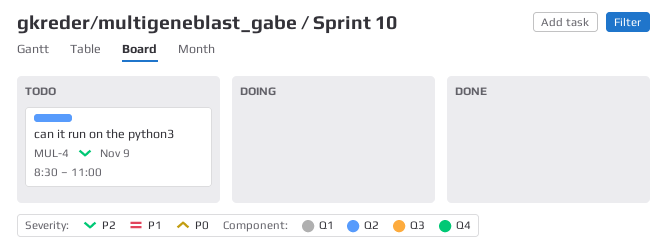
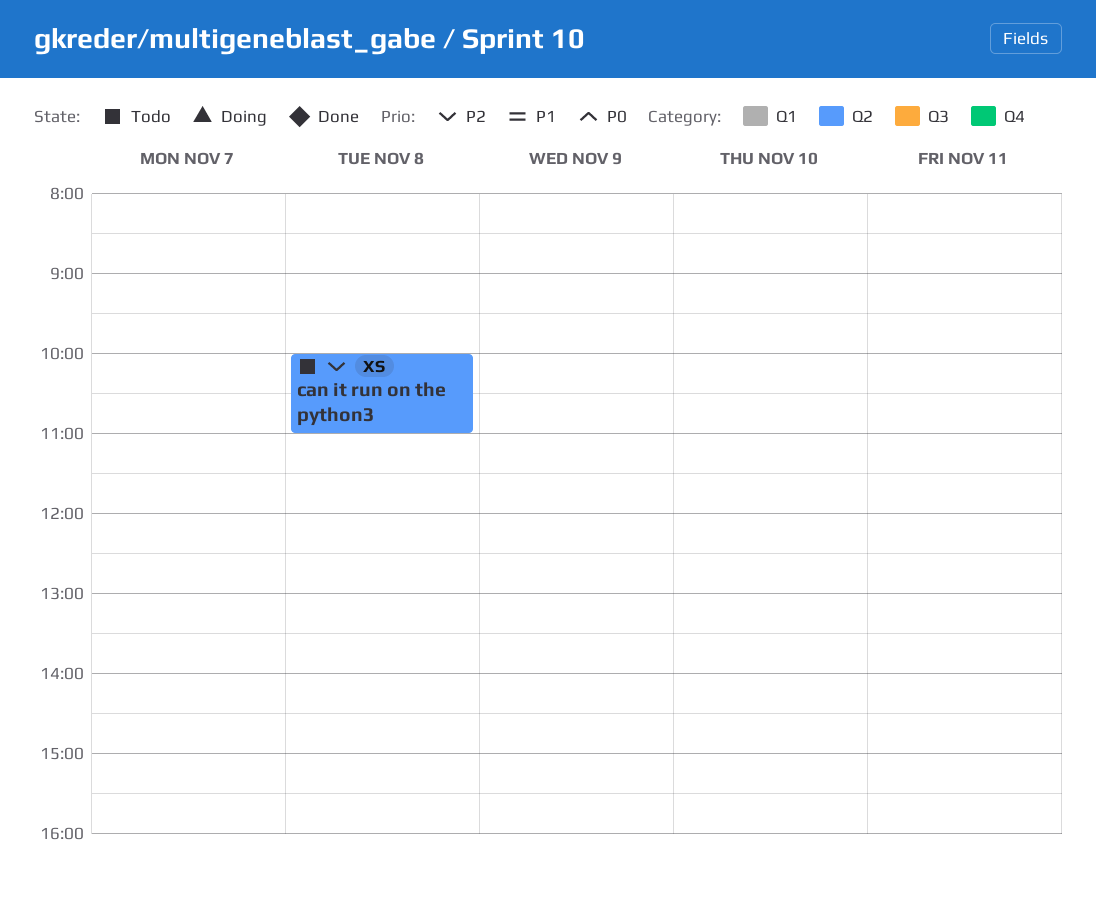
can it run on the python3, day: Nov 9 -> Nov 8
can it run on the python3, begins: 08:30 -> 10:00

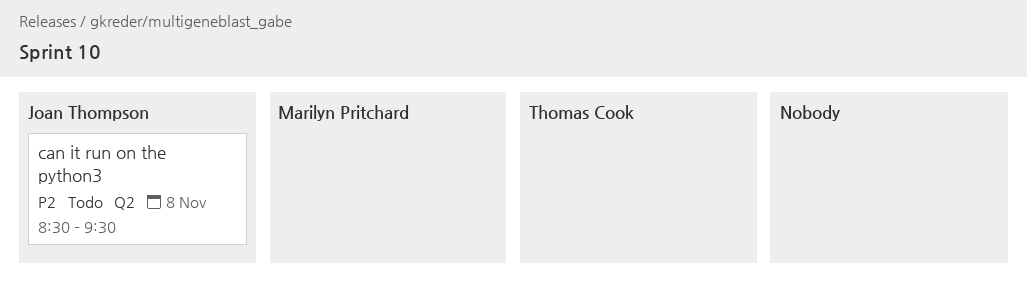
can it run on the python3, begins: 10:00 -> 08:30
can it run on the python3, ends: 11:00 -> 09:30

